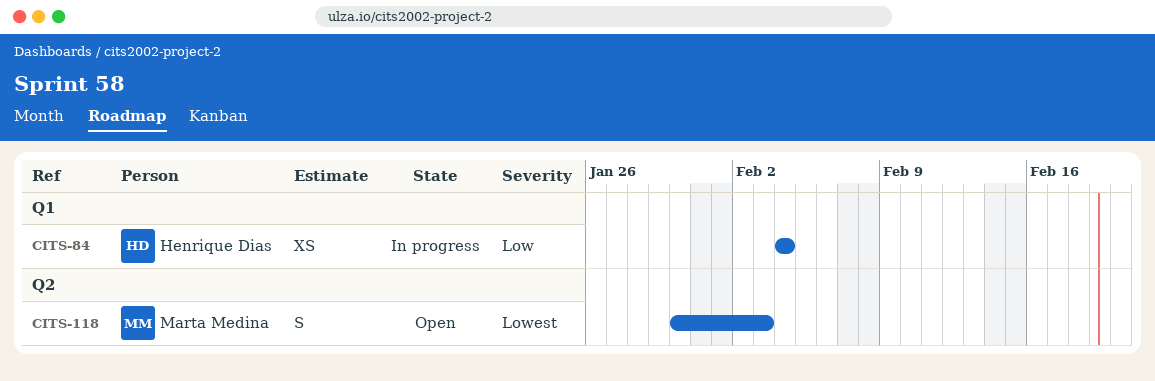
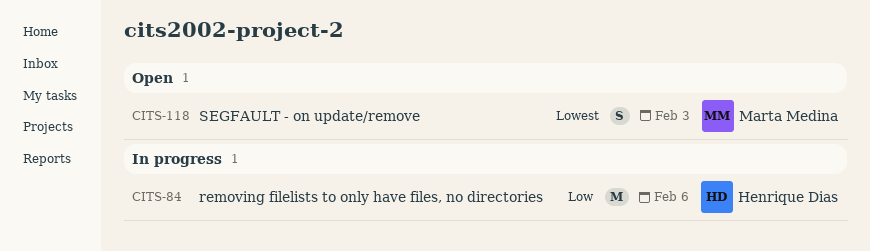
CITS-84, estimate: XS -> M
CITS-84, due: Feb 4 -> Feb 6

